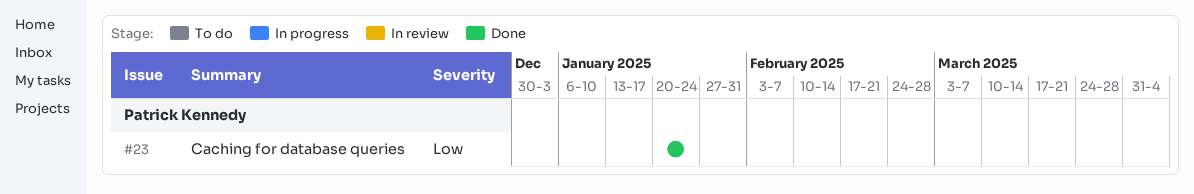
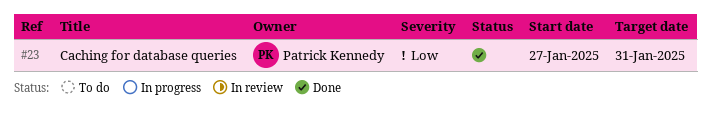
#23, start: Jan 20 -> Jan 27
#23, due: Jan 24 -> Jan 31

